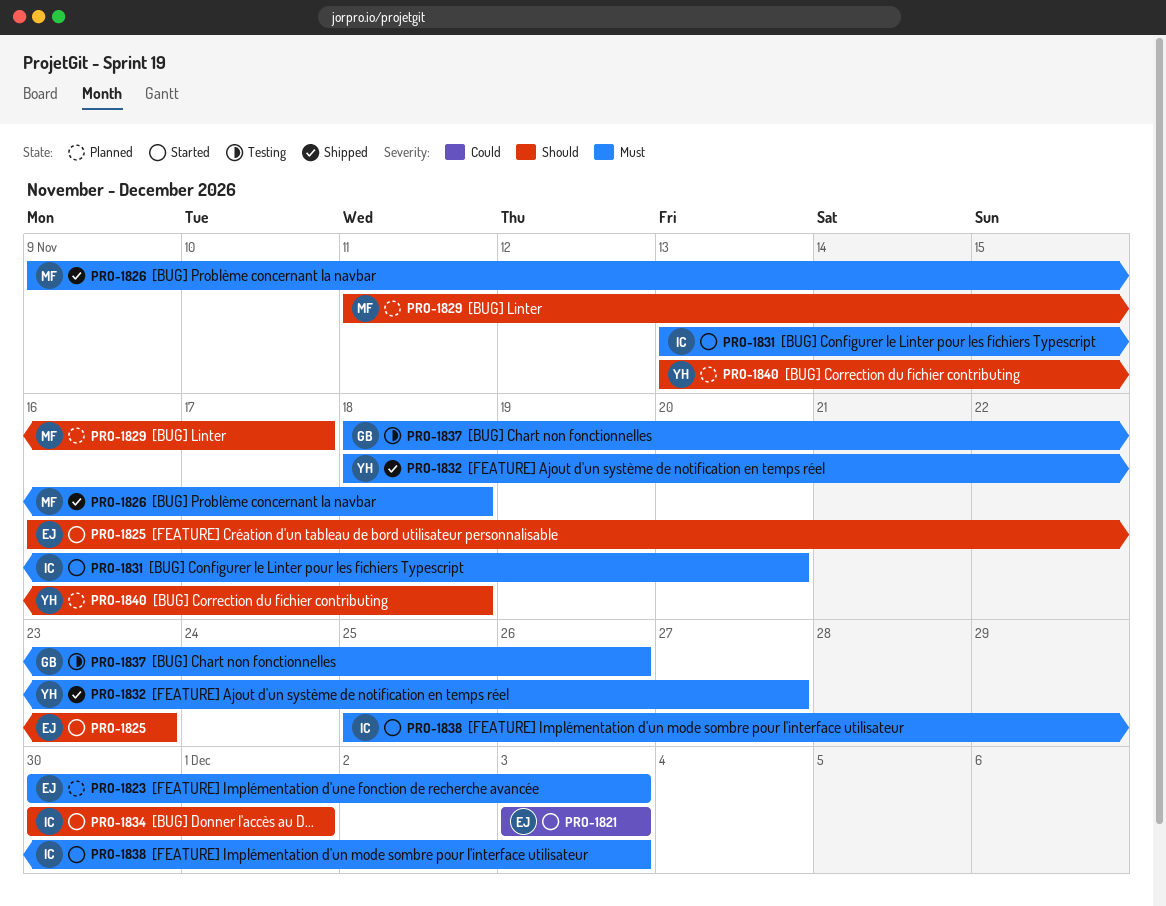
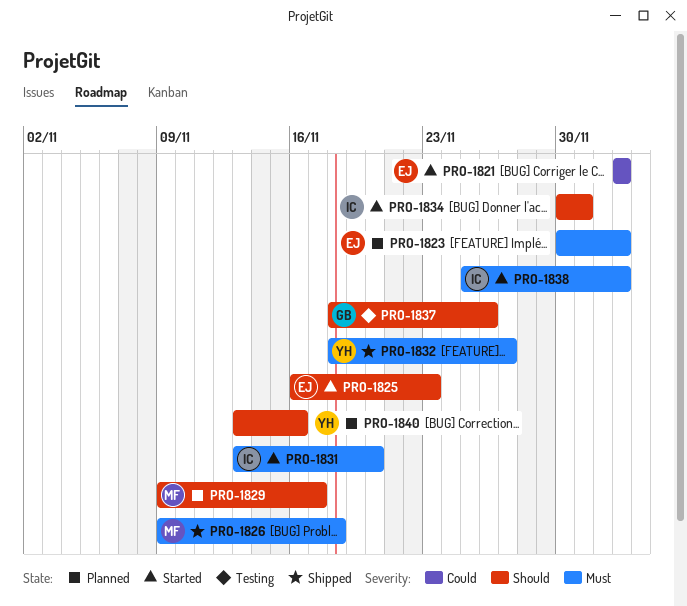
PRO-1829, start: Nov 11 -> Nov 9
PRO-1837, priority: Must -> Should
PRO-1840, due: Nov 18 -> Nov 16

